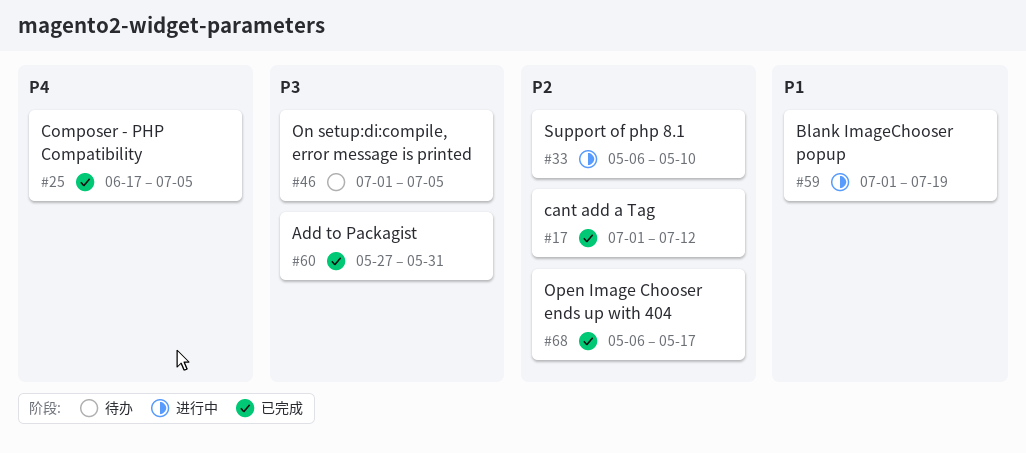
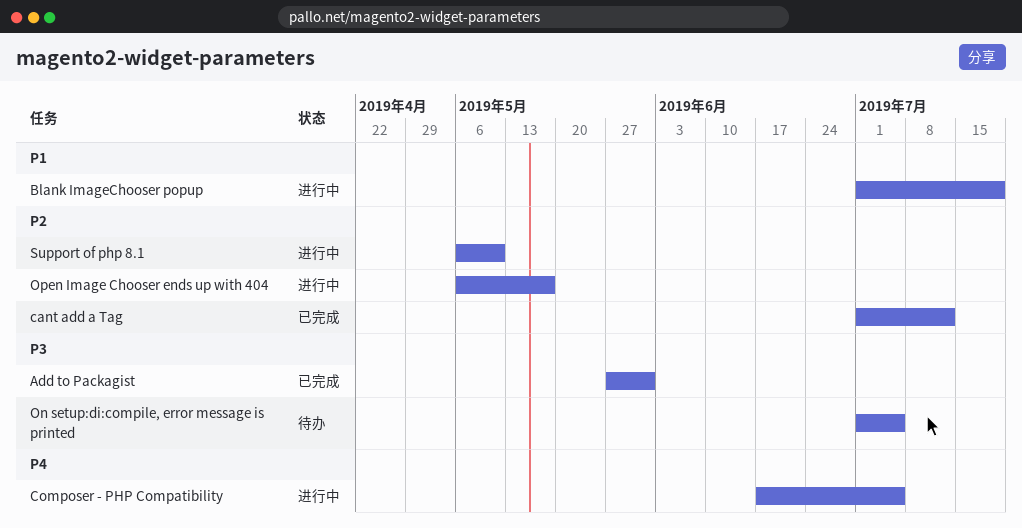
Composer - PHP Compatibility, status: 已完成 -> 进行中
Open Image Chooser ends up with 404, status: 已完成 -> 进行中

